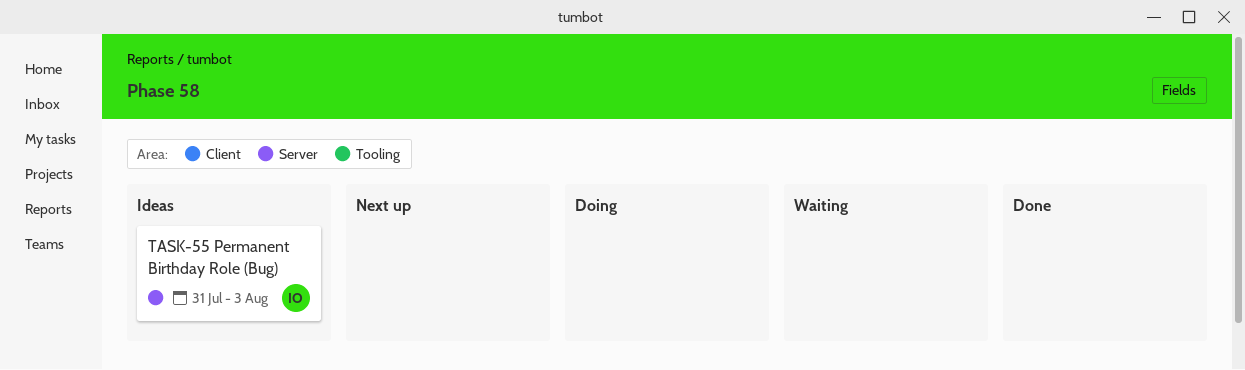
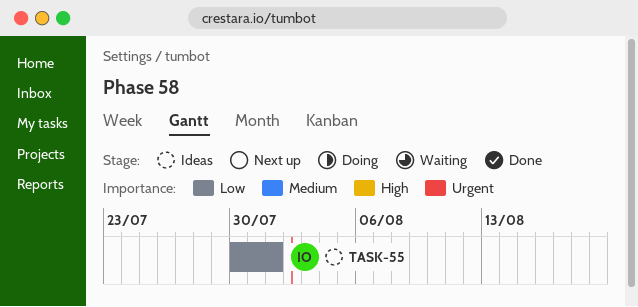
TASK-55, start: Jul 31 -> Jul 30
TASK-55, due: Aug 3 -> Aug 1

